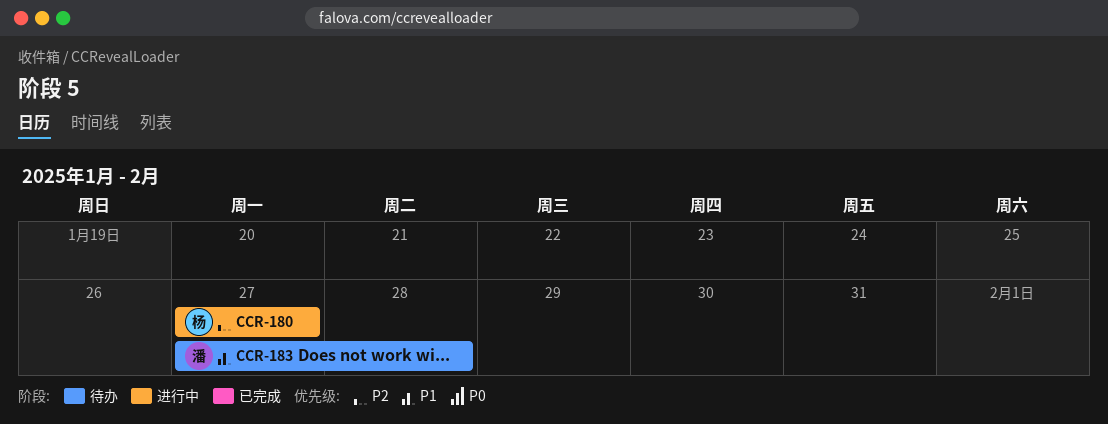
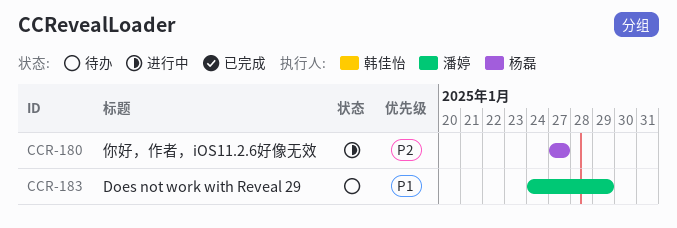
CCR-183, start: Jan 27 -> Jan 24
CCR-183, due: Jan 28 -> Jan 29

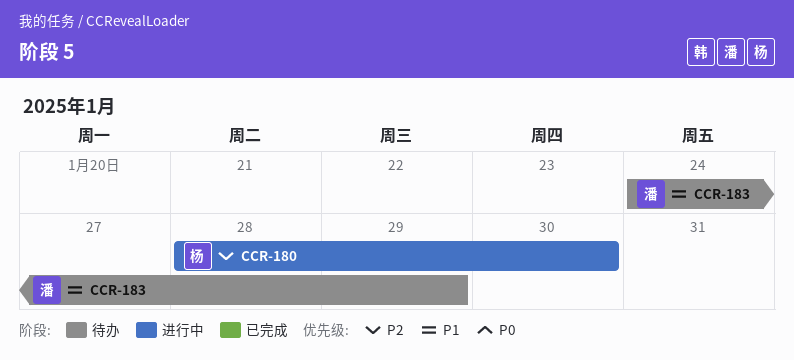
CCR-180, start: Jan 27 -> Jan 28
CCR-180, due: Jan 27 -> Jan 30

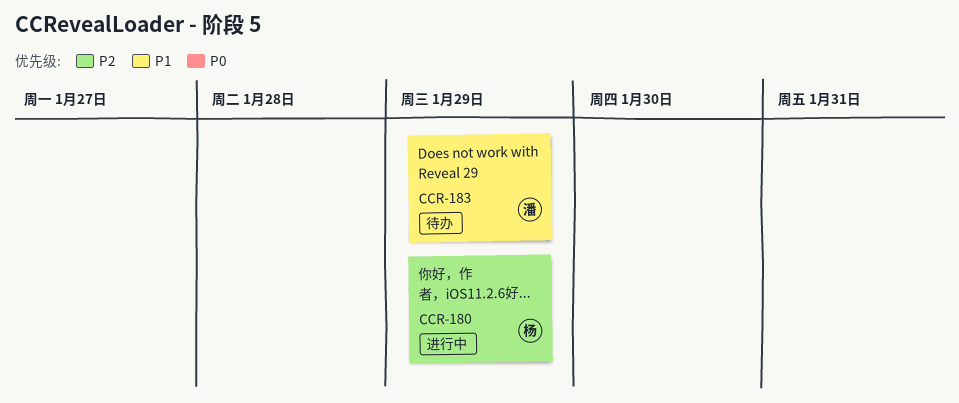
CCR-180, due: Jan 30 -> Jan 29

